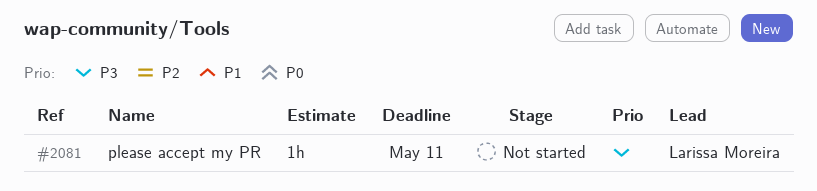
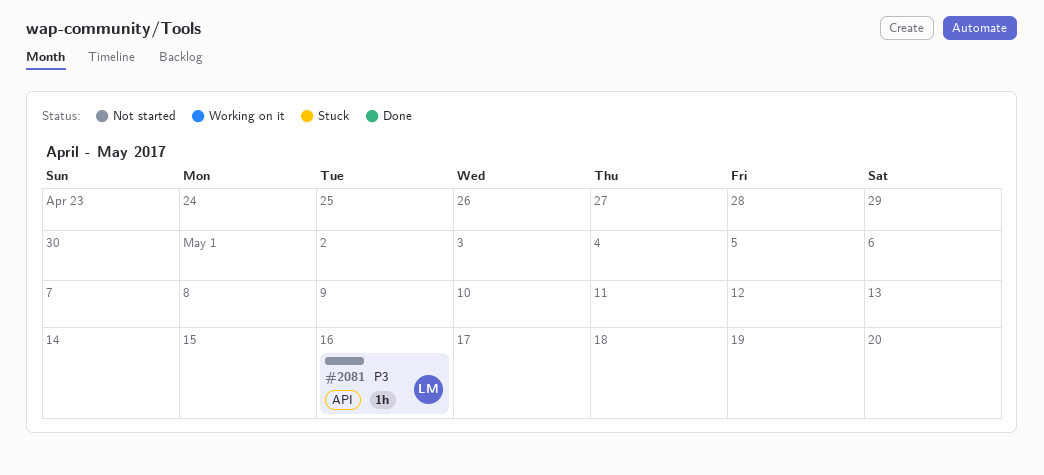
#2081, due: May 11 -> May 16

